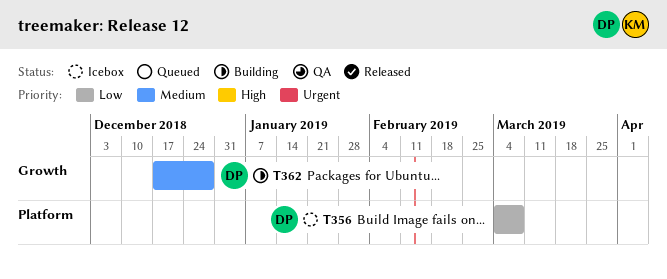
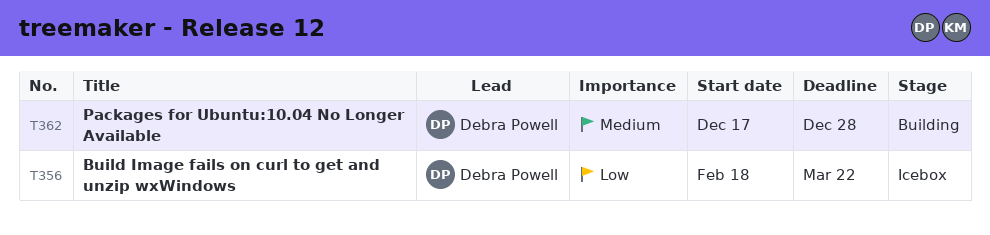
T356, start: Mar 4 -> Feb 18
T356, due: Mar 8 -> Mar 22

